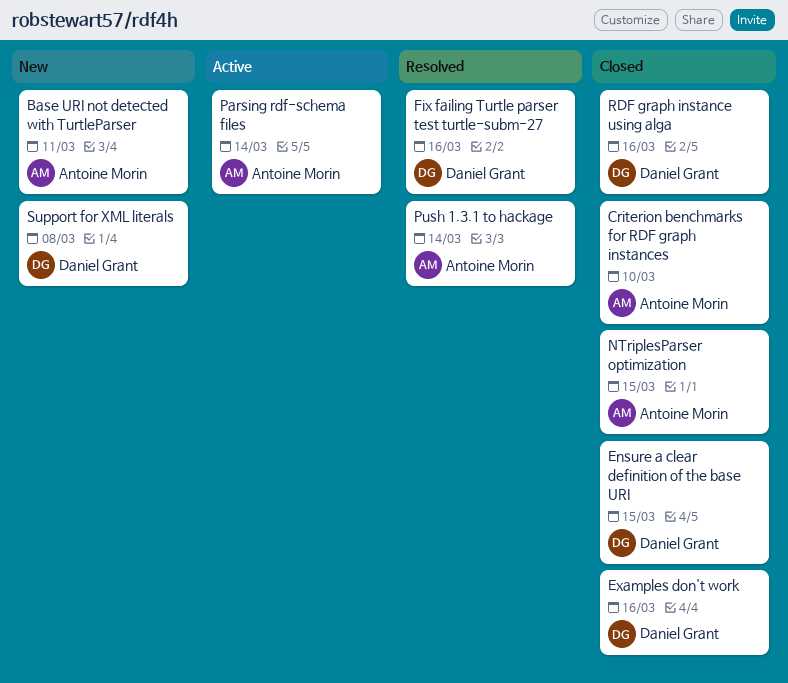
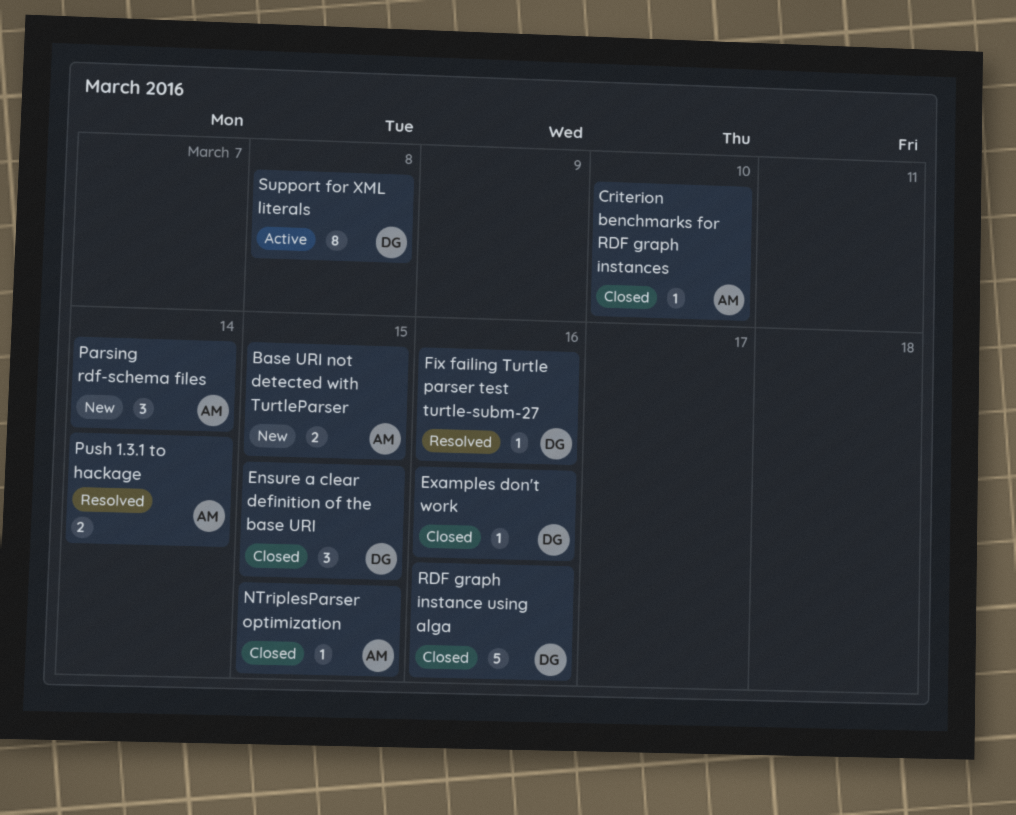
Base URI not detected with TurtleParser, due: Mar 11 -> Mar 15
Parsing rdf-schema files, status: Active -> New
Support for XML literals, status: New -> Active

